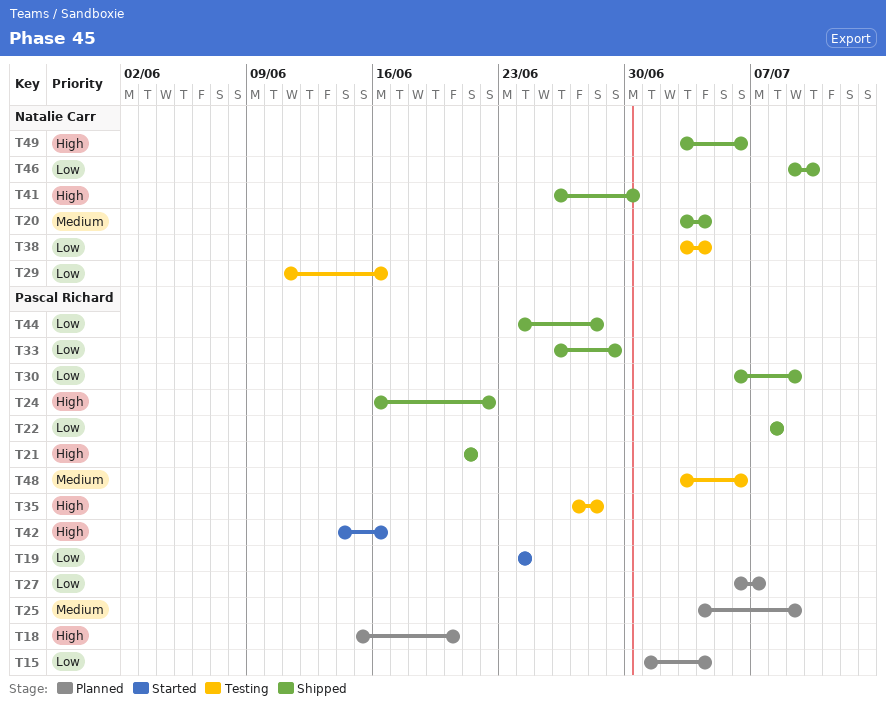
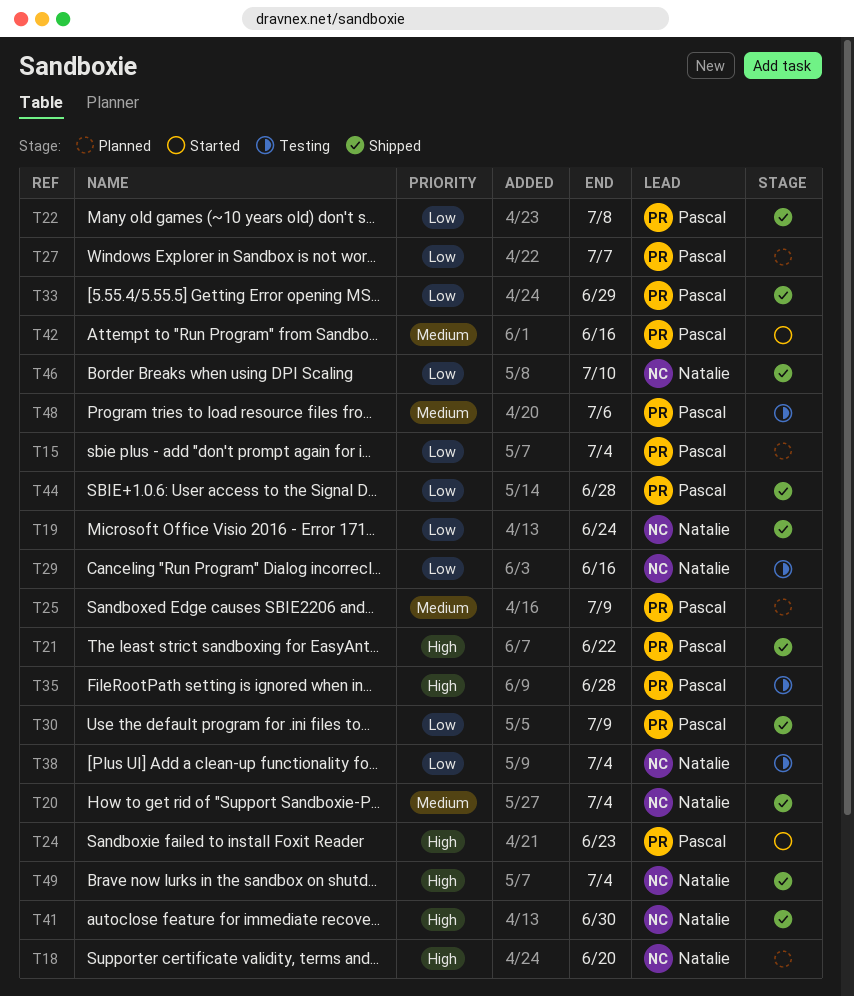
T18, owner: Pascal Richard -> Natalie Carr
T19, status: Started -> Shipped
T19, owner: Pascal Richard -> Natalie Carr
T21, due: Jun 21 -> Jun 22
T24, status: Shipped -> Started
T24, due: Jun 22 -> Jun 23
T42, priority: High -> Medium
T49, due: Jul 6 -> Jul 4

